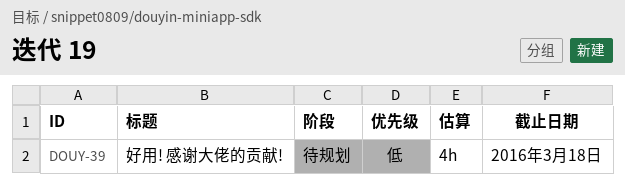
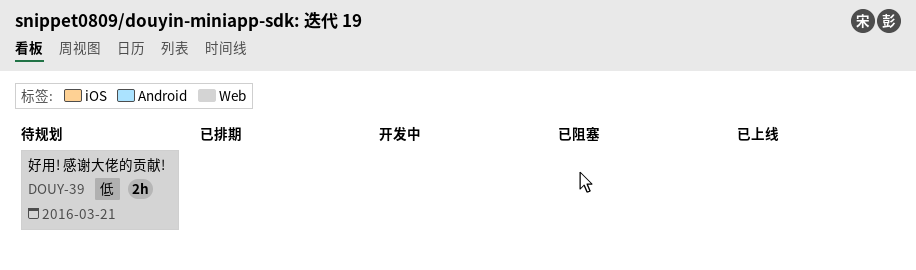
DOUY-39, estimate: 4h -> 2h
DOUY-39, due: Mar 18 -> Mar 21

